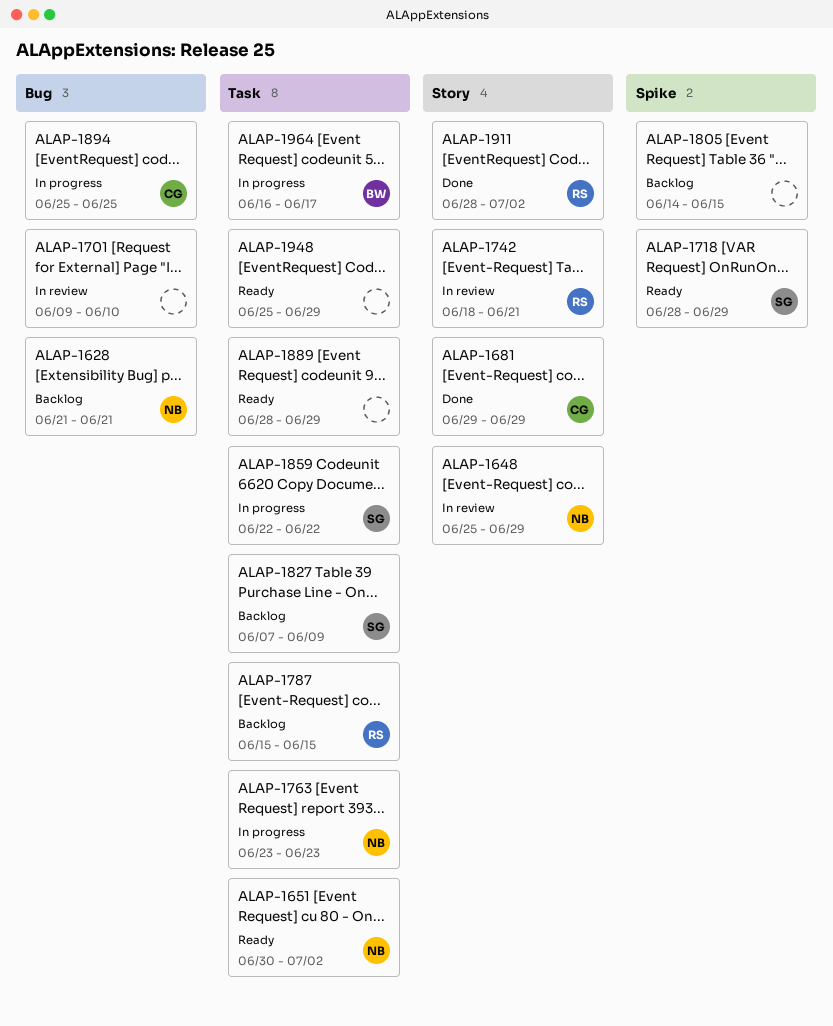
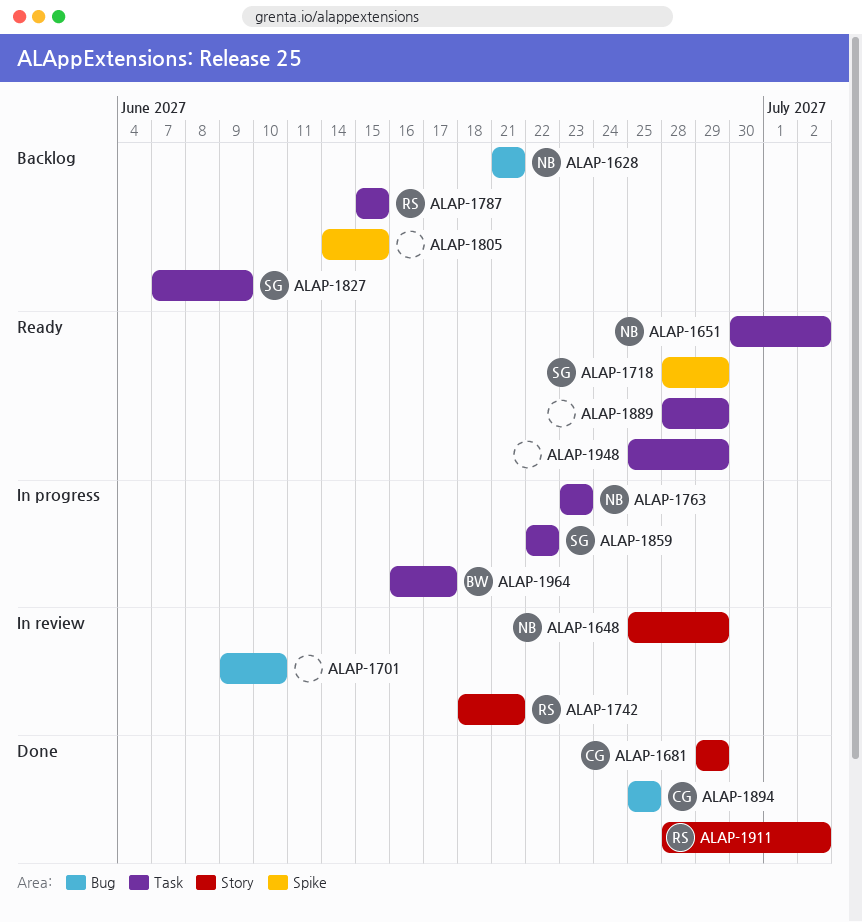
ALAP-1894, status: In progress -> Done

